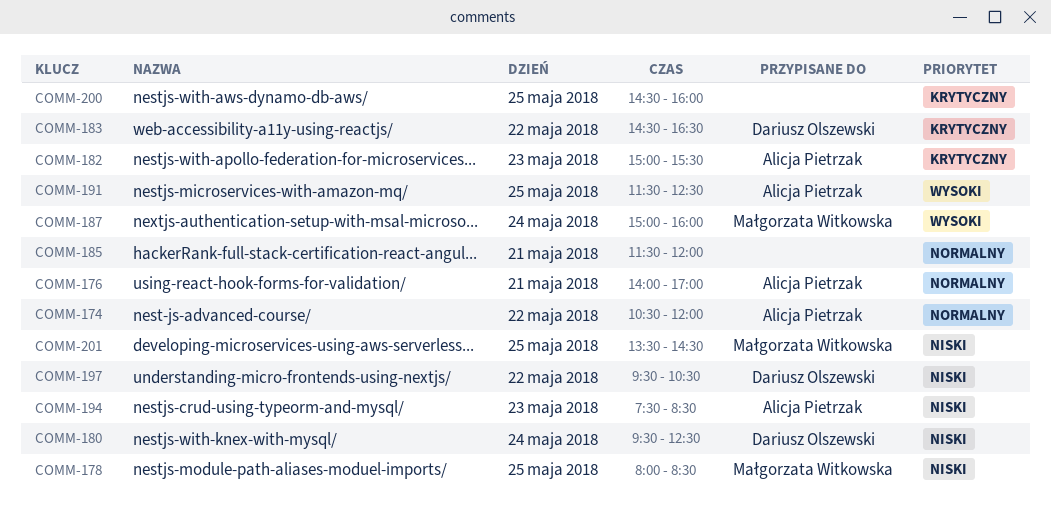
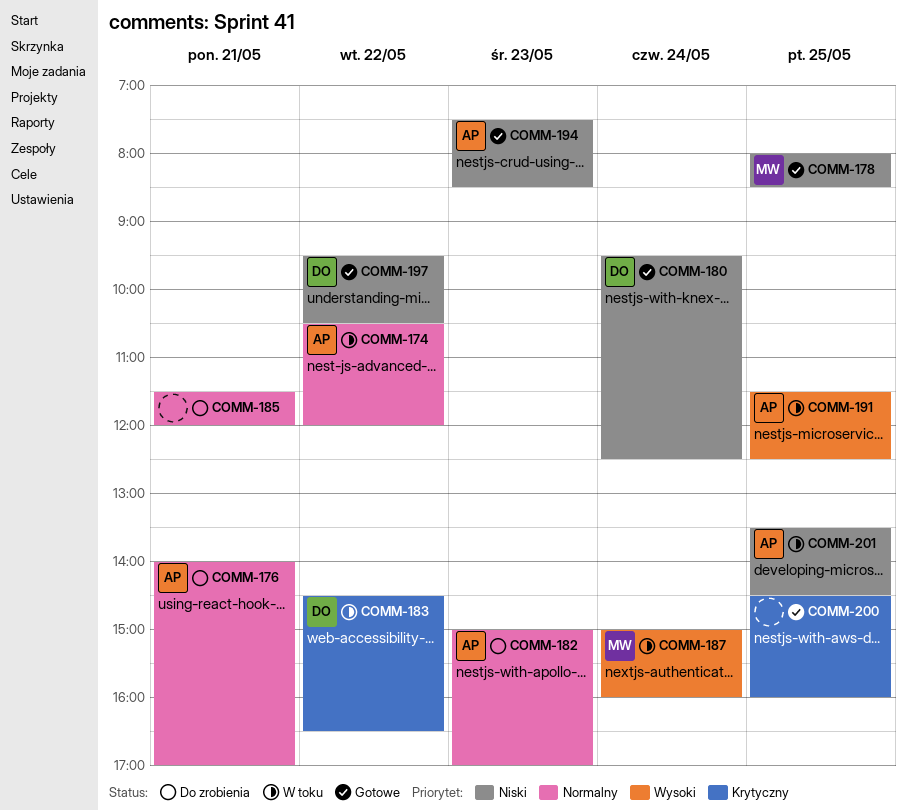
COMM-182, priority: Krytyczny -> Normalny
COMM-182, ends: 15:30 -> 17:00
COMM-201, owner: Małgorzata Witkowska -> Alicja Pietrzak

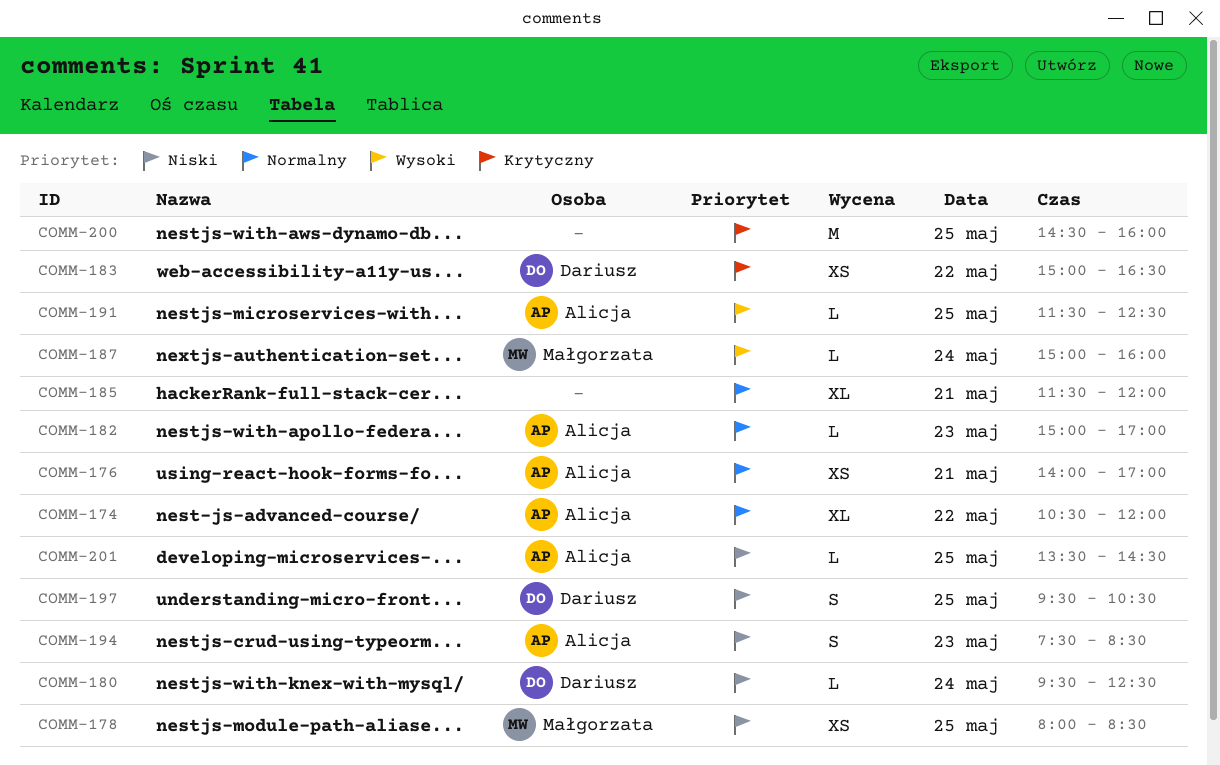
COMM-183, begins: 14:30 -> 15:00
COMM-197, day: May 22 -> May 25

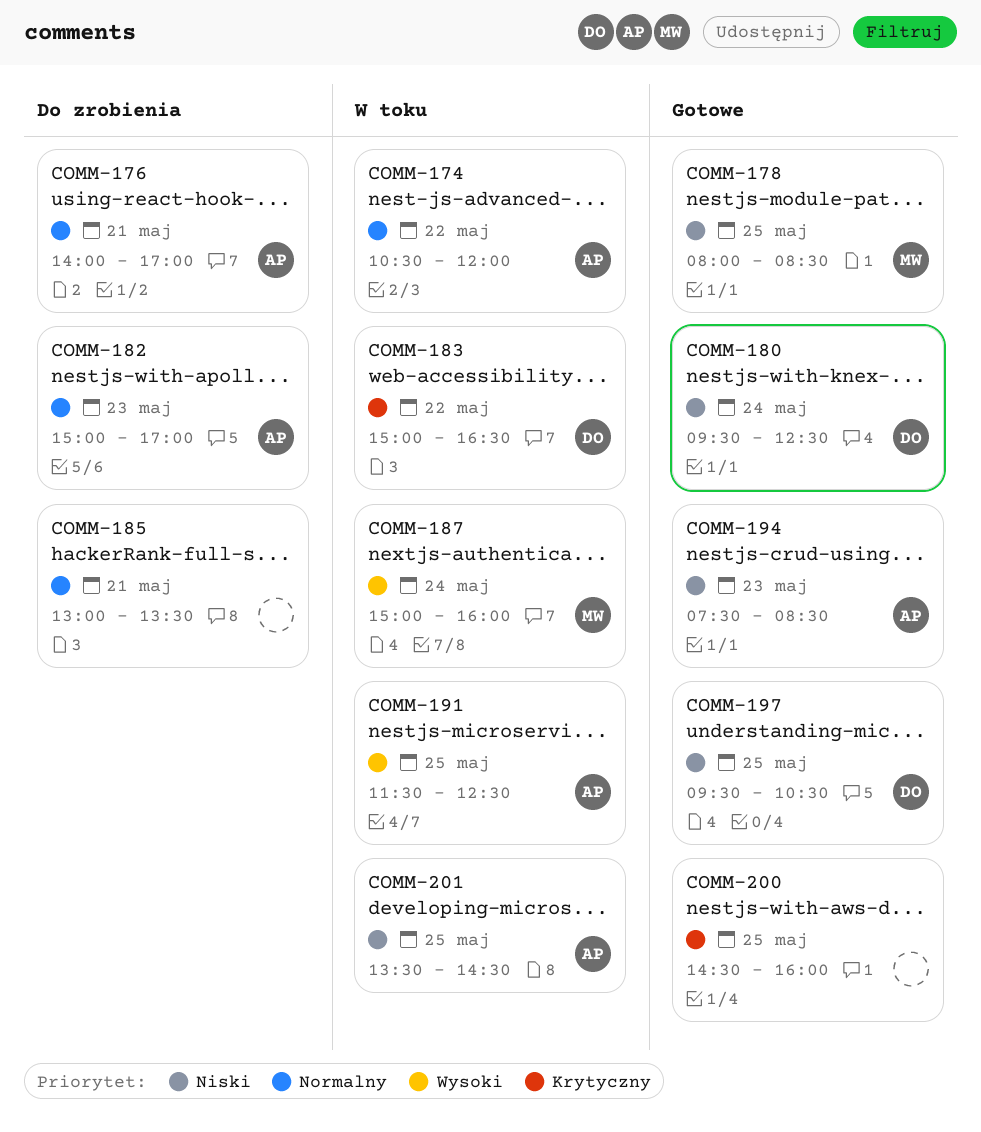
COMM-185, begins: 11:30 -> 13:00
COMM-185, ends: 12:00 -> 13:30

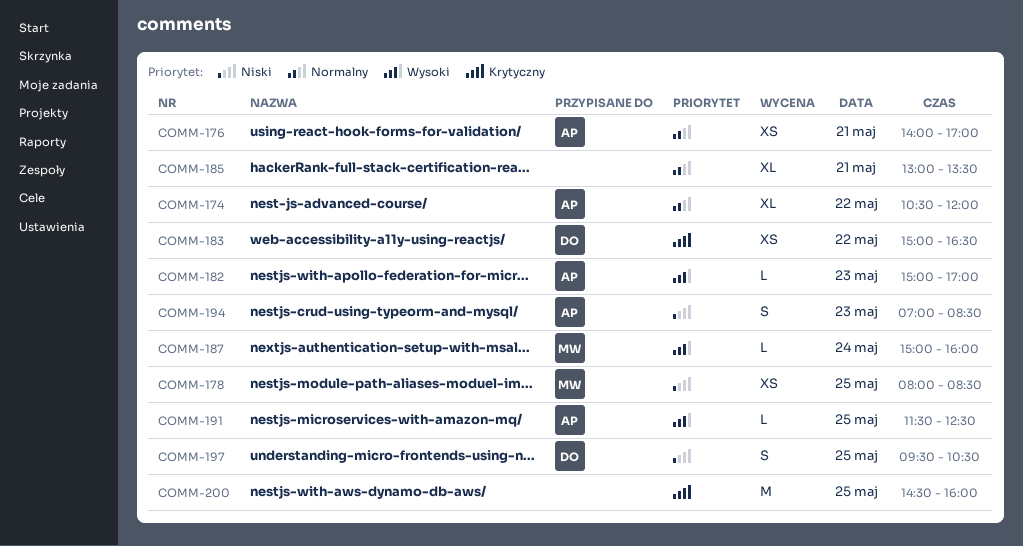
COMM-180: present -> none
COMM-182, priority: Normalny -> Wysoki
COMM-194, begins: 07:30 -> 07:00
COMM-201: present -> none

